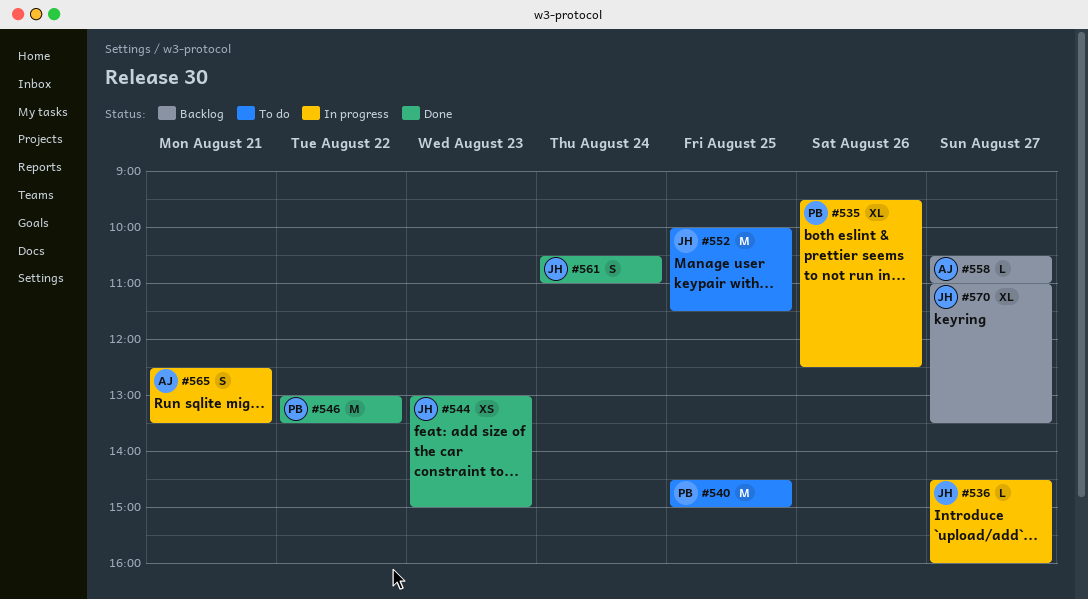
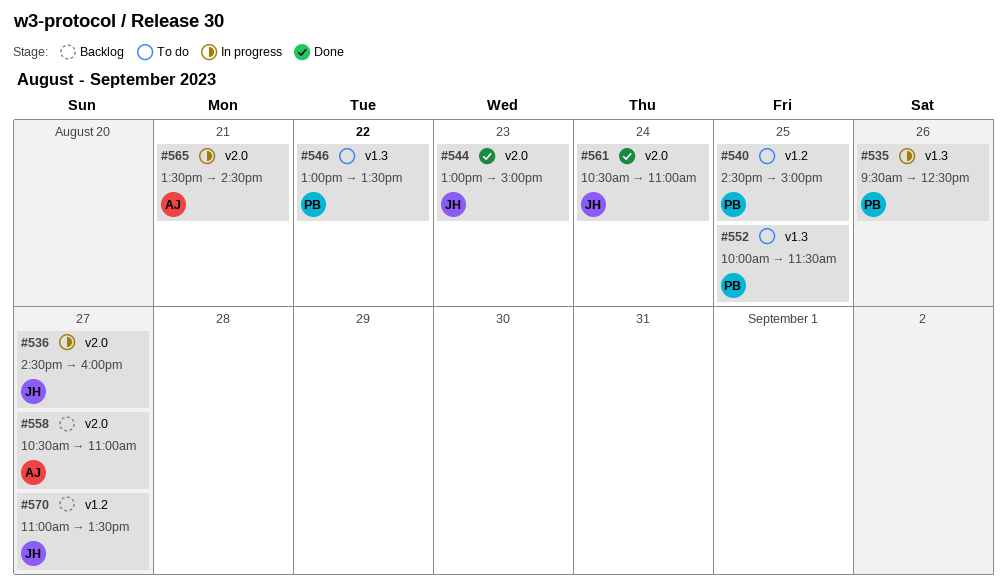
#546, status: Done -> To do
#552, owner: JH -> PB
#565, begins: 12:30 -> 13:30
#565, ends: 13:30 -> 14:30

